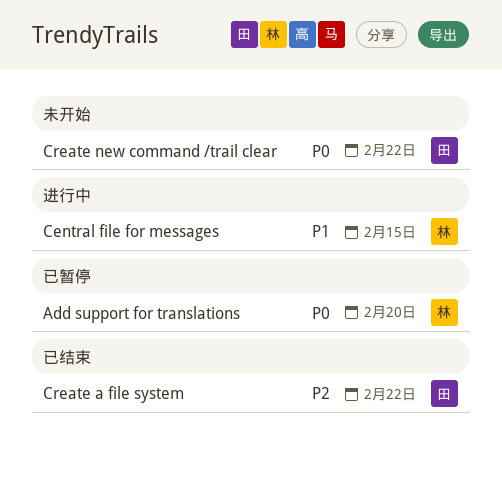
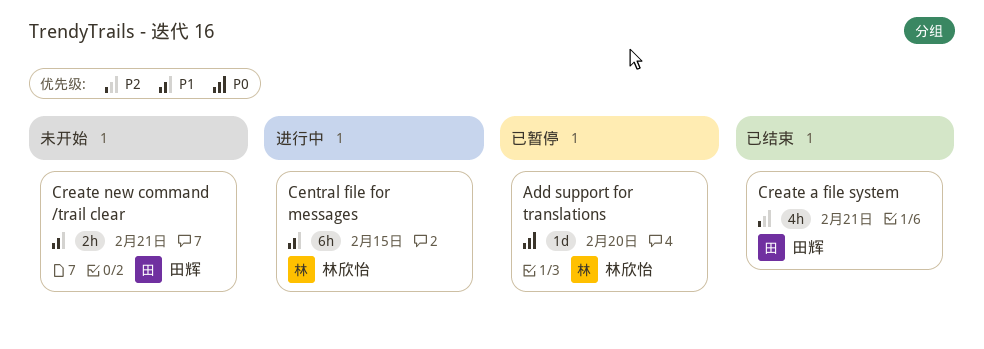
Create a file system, due: Feb 22 -> Feb 21
Create new command /trail clear, priority: P0 -> P1
Create new command /trail clear, due: Feb 22 -> Feb 21

